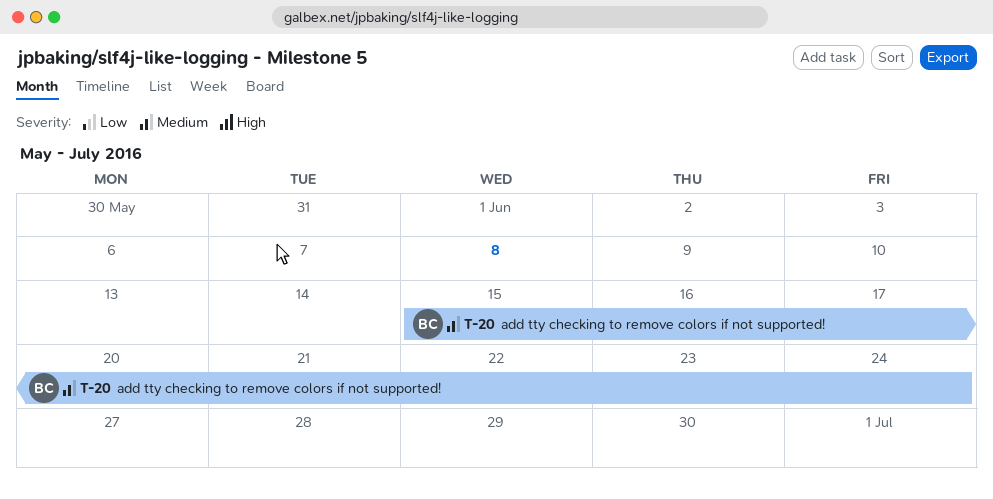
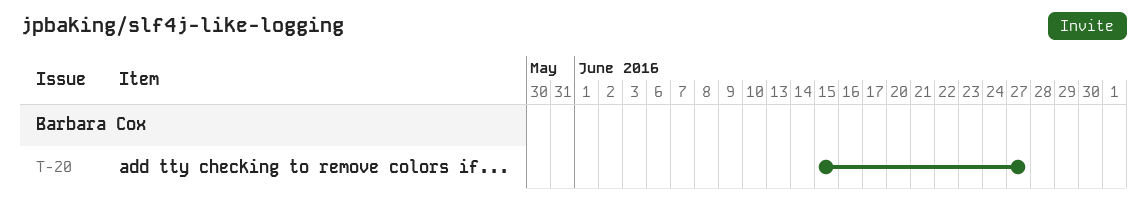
T-20, due: Jun 24 -> Jun 27

